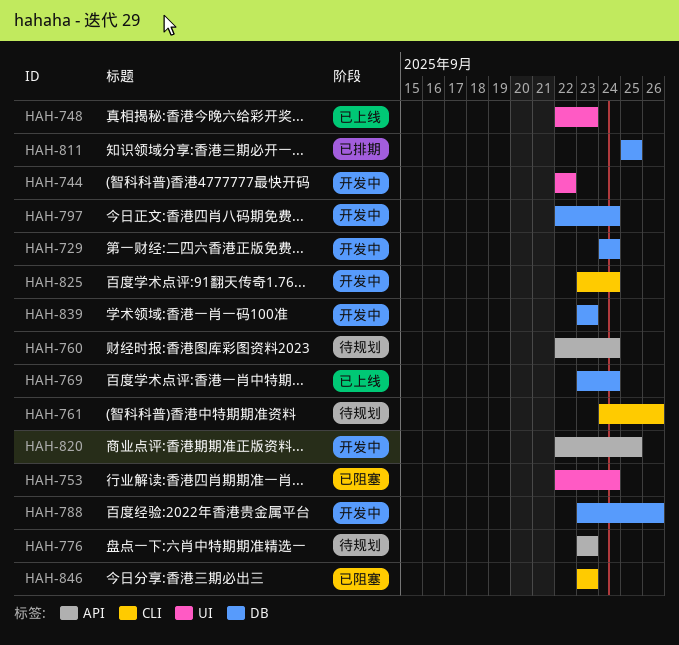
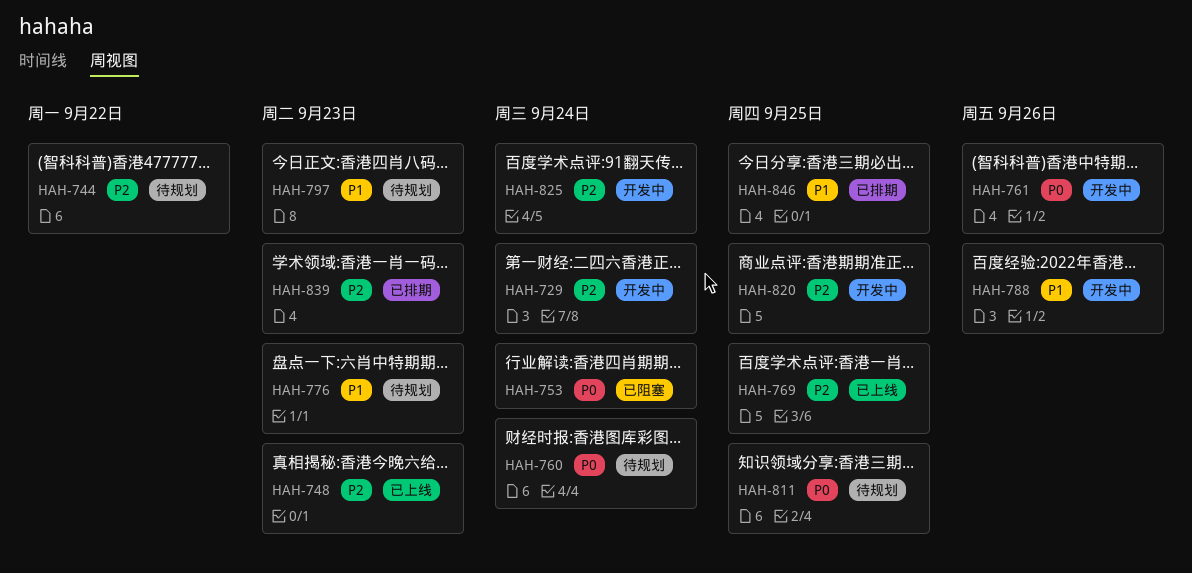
HAH-744, status: 开发中 -> 待规划
HAH-761, status: 待规划 -> 开发中
HAH-769, due: Sep 24 -> Sep 25
HAH-797, status: 开发中 -> 待规划
HAH-797, due: Sep 24 -> Sep 23
HAH-811, status: 已排期 -> 待规划
HAH-839, status: 开发中 -> 已排期
HAH-846, status: 已阻塞 -> 已排期
HAH-846, due: Sep 23 -> Sep 25

